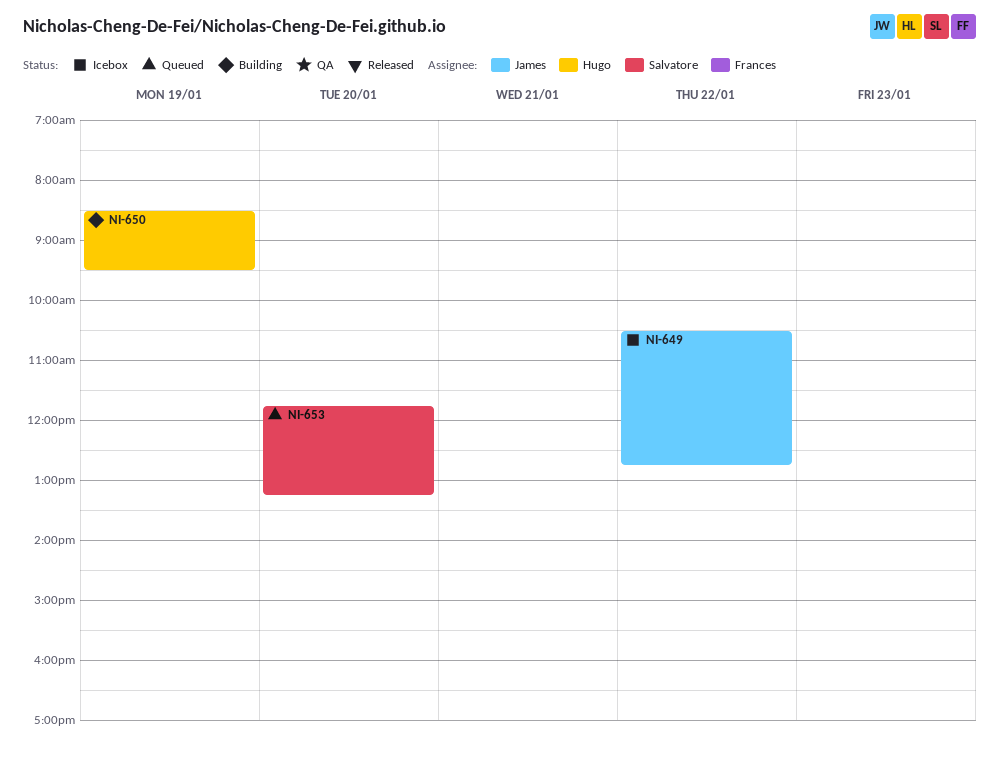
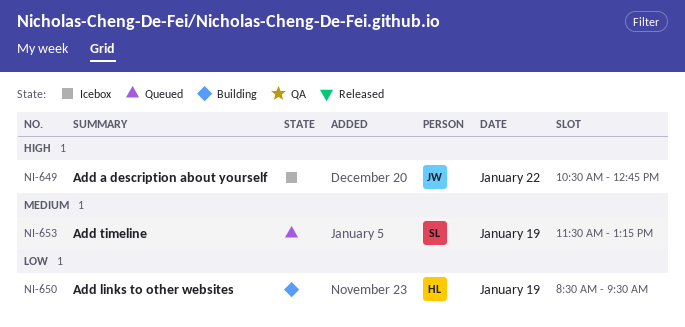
NI-653, day: Jan 20 -> Jan 19
NI-653, begins: 11:45 -> 11:30

